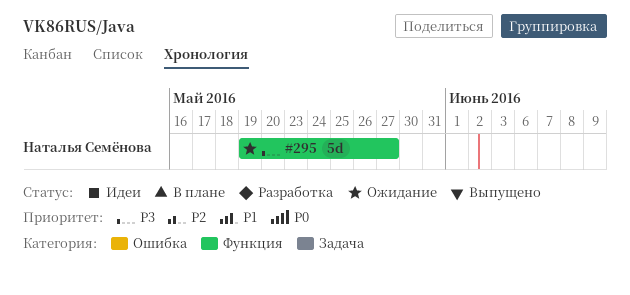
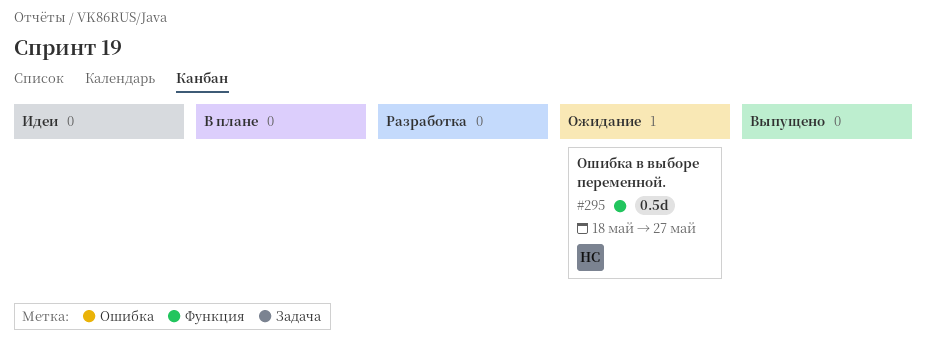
#295, estimate: 5d -> 0.5d
#295, start: May 19 -> May 18

